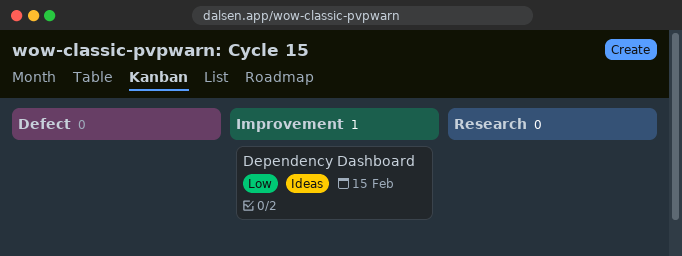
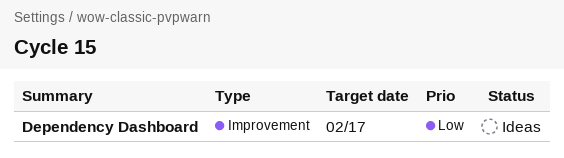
Dependency Dashboard, due: Feb 15 -> Feb 17

